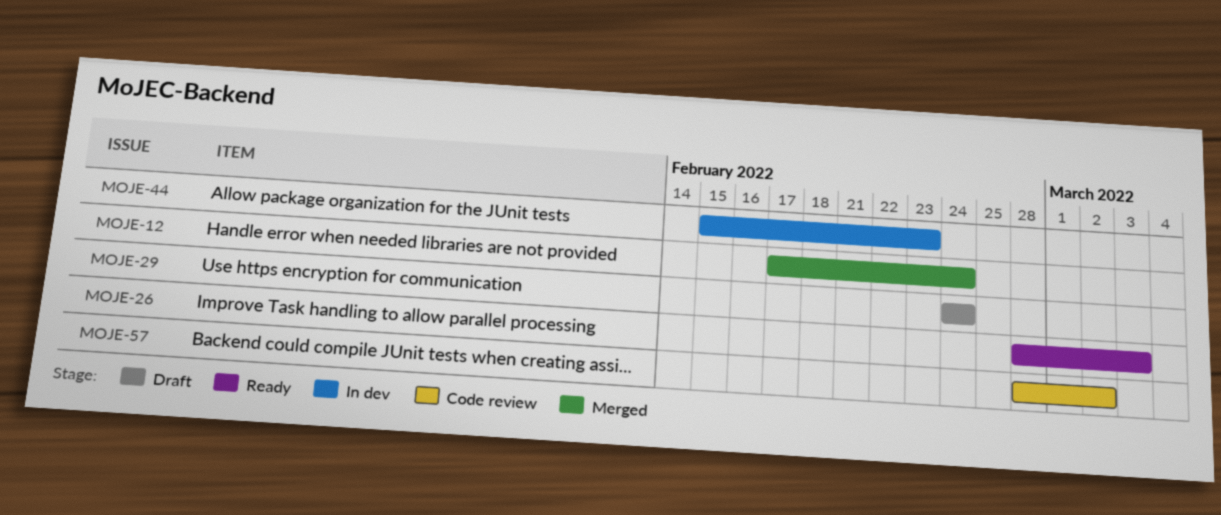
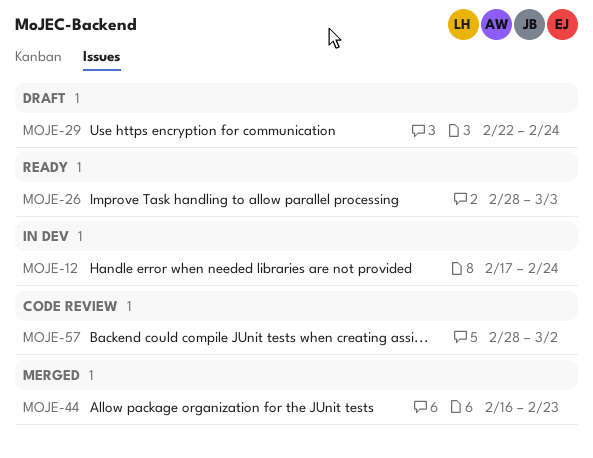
MOJE-12, status: Merged -> In dev
MOJE-29, start: Feb 24 -> Feb 22
MOJE-44, status: In dev -> Merged
MOJE-44, start: Feb 15 -> Feb 16

